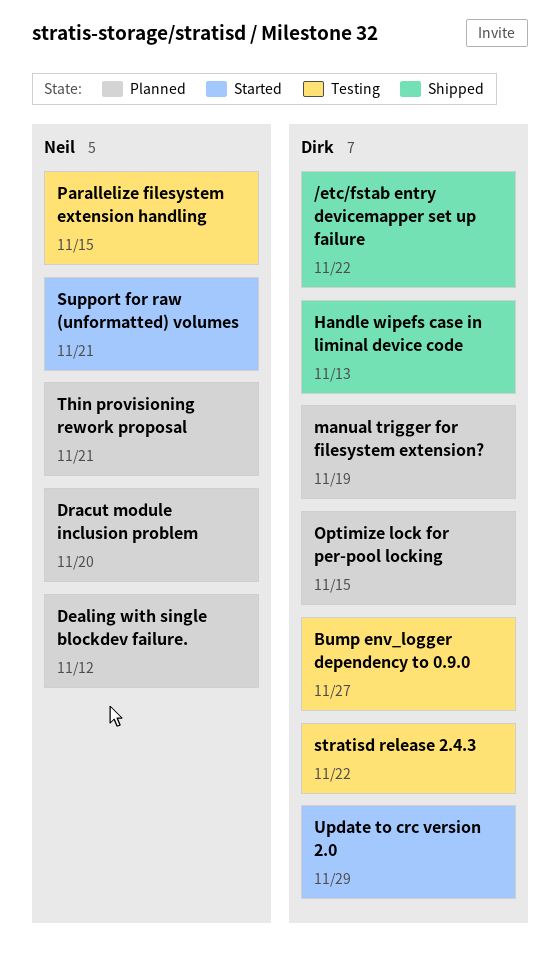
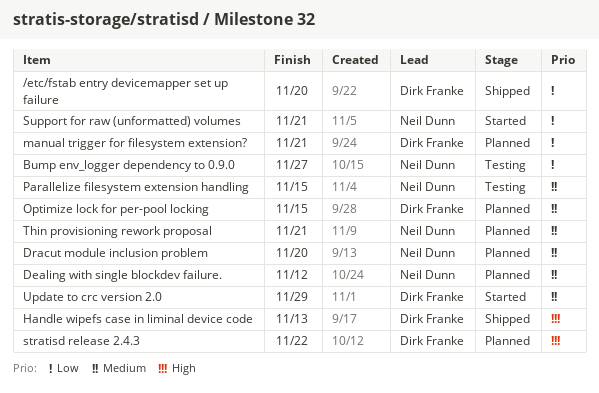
/etc/fstab entry devicemapper set up failure, due: Nov 22 -> Nov 20
Bump env_logger dependency to 0.9.0, owner: Dirk Franke -> Neil Dunn
manual trigger for filesystem extension?, due: Nov 19 -> Nov 21
stratisd release 2.4.3, status: Testing -> Planned

